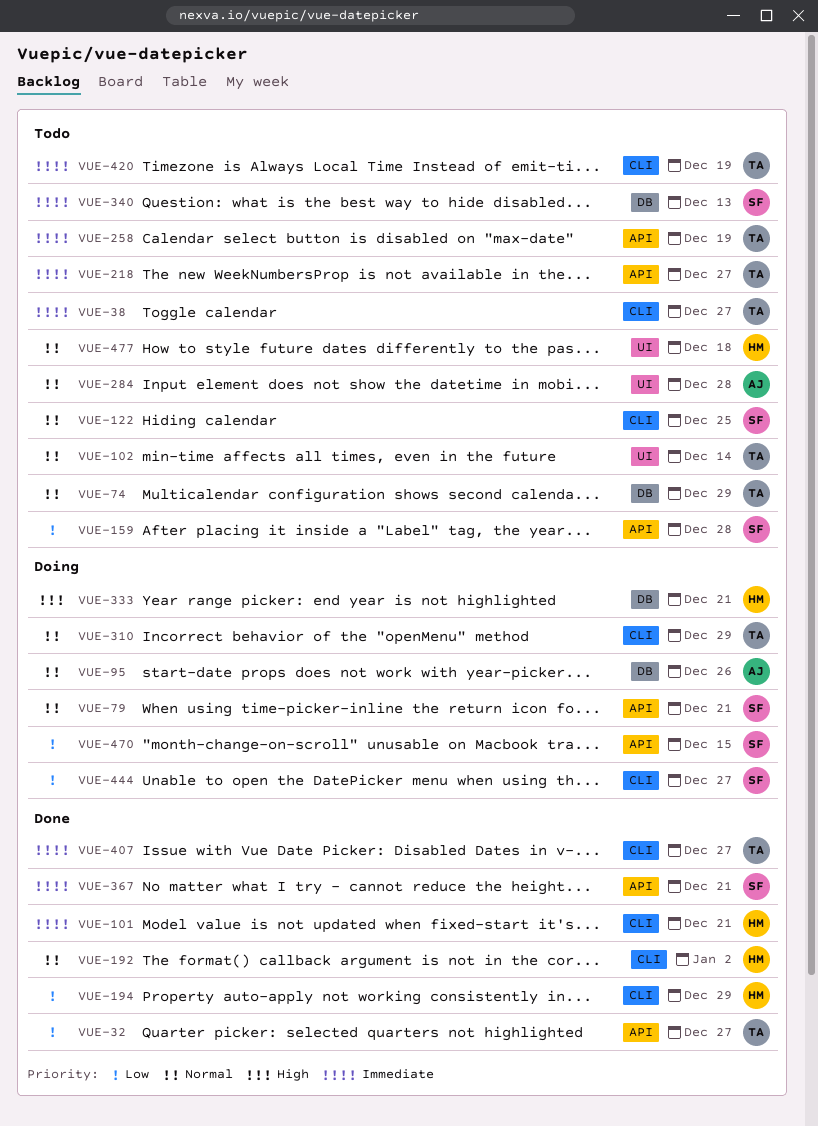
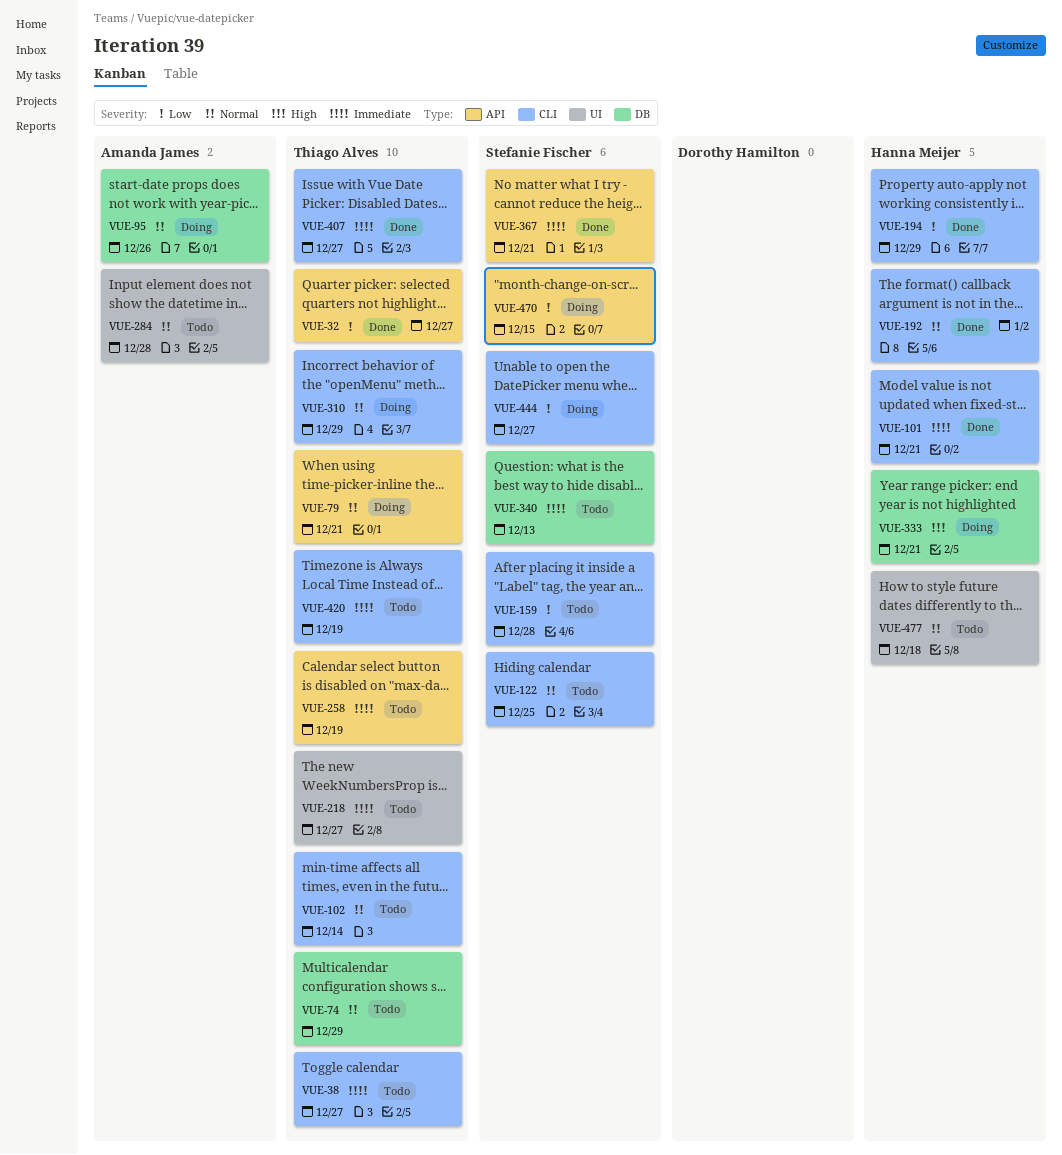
VUE-79, owner: Stefanie Fischer -> Thiago Alves
VUE-102, label: UI -> CLI
VUE-159, label: API -> CLI
VUE-218, label: API -> UI

